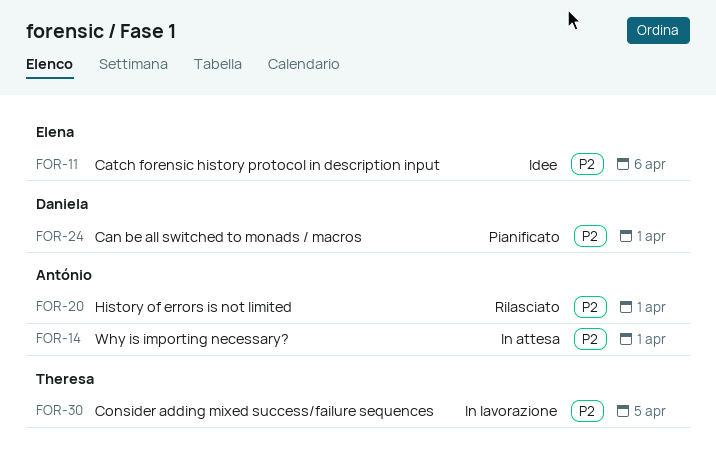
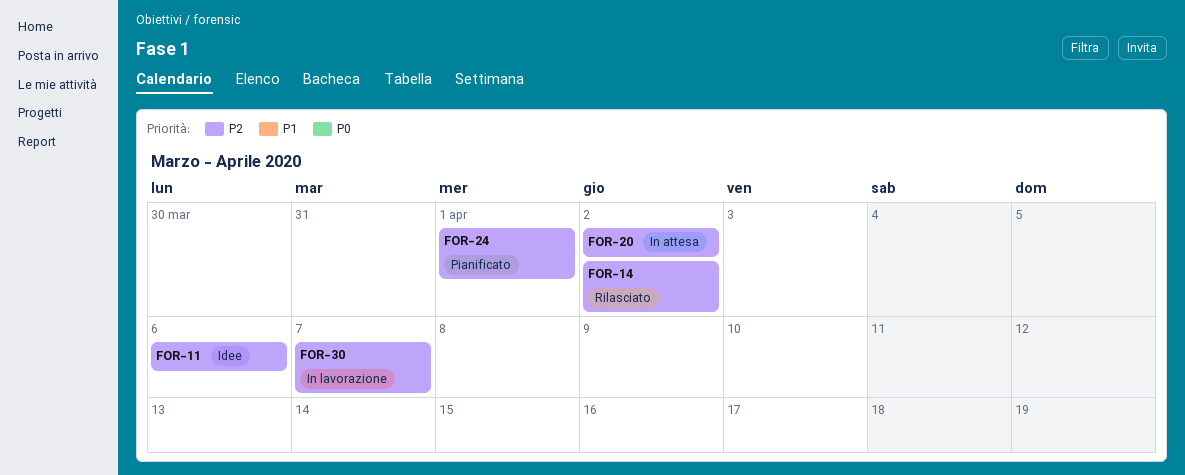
FOR-14, status: In attesa -> Rilasciato
FOR-14, due: Apr 1 -> Apr 2
FOR-20, status: Rilasciato -> In attesa
FOR-20, due: Apr 1 -> Apr 2
FOR-30, due: Apr 5 -> Apr 7

